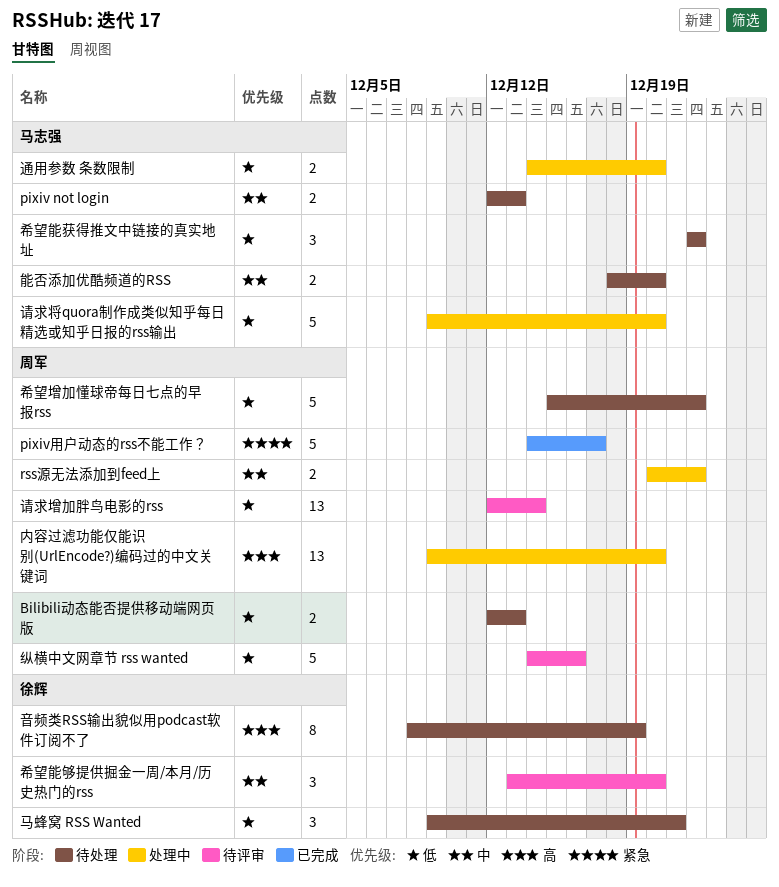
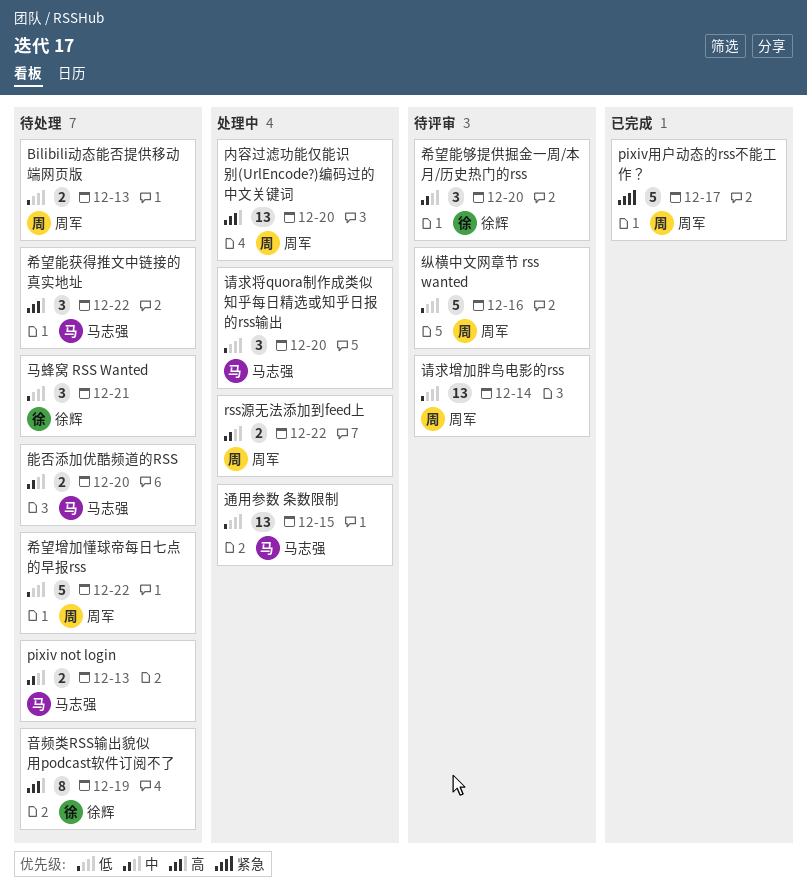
希望能获得推文中链接的真实地址, priority: 低 -> 高
请求将quora制作成类似知乎每日精选或知乎日报的rss输出, estimate: 5 -> 3
通用参数 条数限制, estimate: 2 -> 13
通用参数 条数限制, due: Dec 20 -> Dec 15

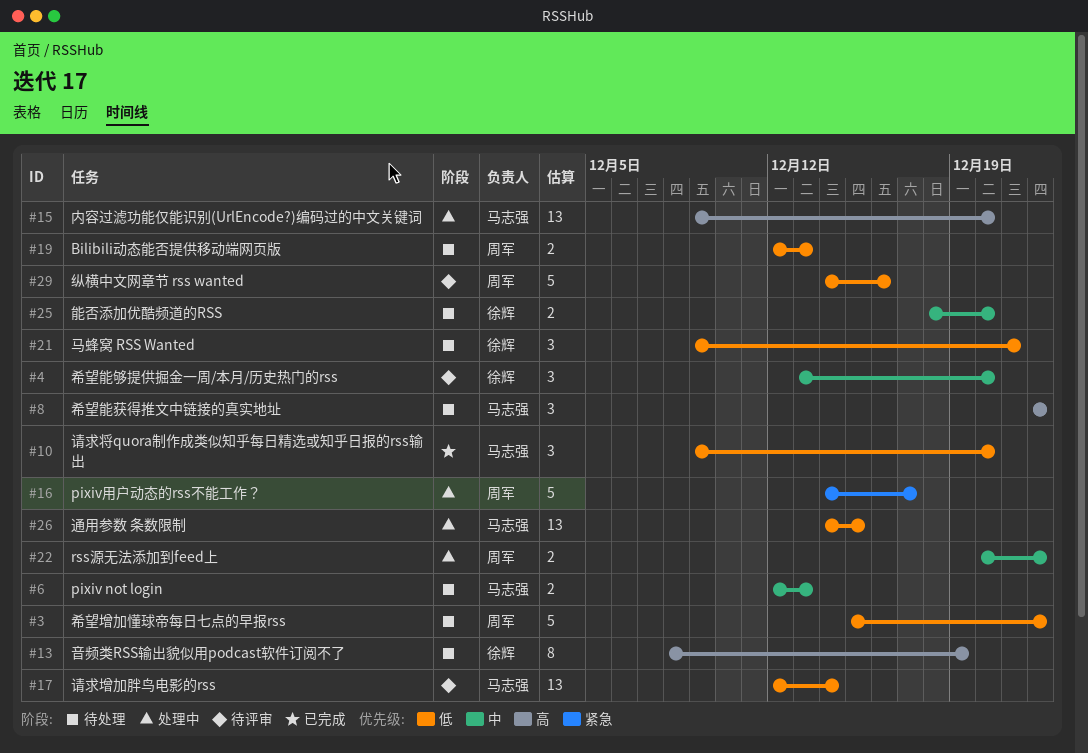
pixiv用户动态的rss不能工作？, status: 已完成 -> 处理中
内容过滤功能仅能识别(UrlEncode?)编码过的中文关键词, owner: 周军 -> 马志强
能否添加优酷频道的RSS, owner: 马志强 -> 徐辉
请求增加胖鸟电影的rss, owner: 周军 -> 马志强
请求将quora制作成类似知乎每日精选或知乎日报的rss输出, status: 处理中 -> 已完成

